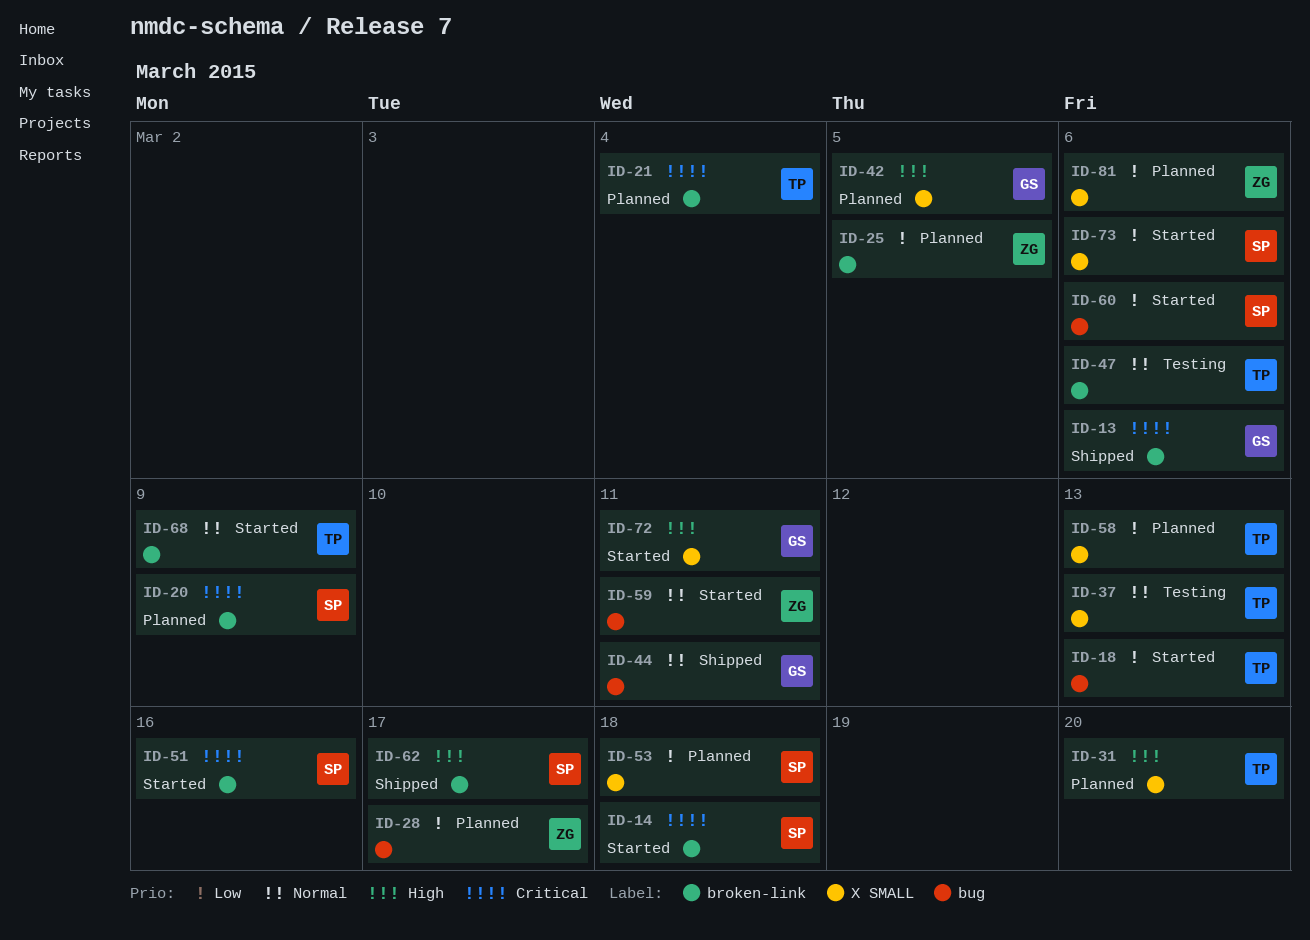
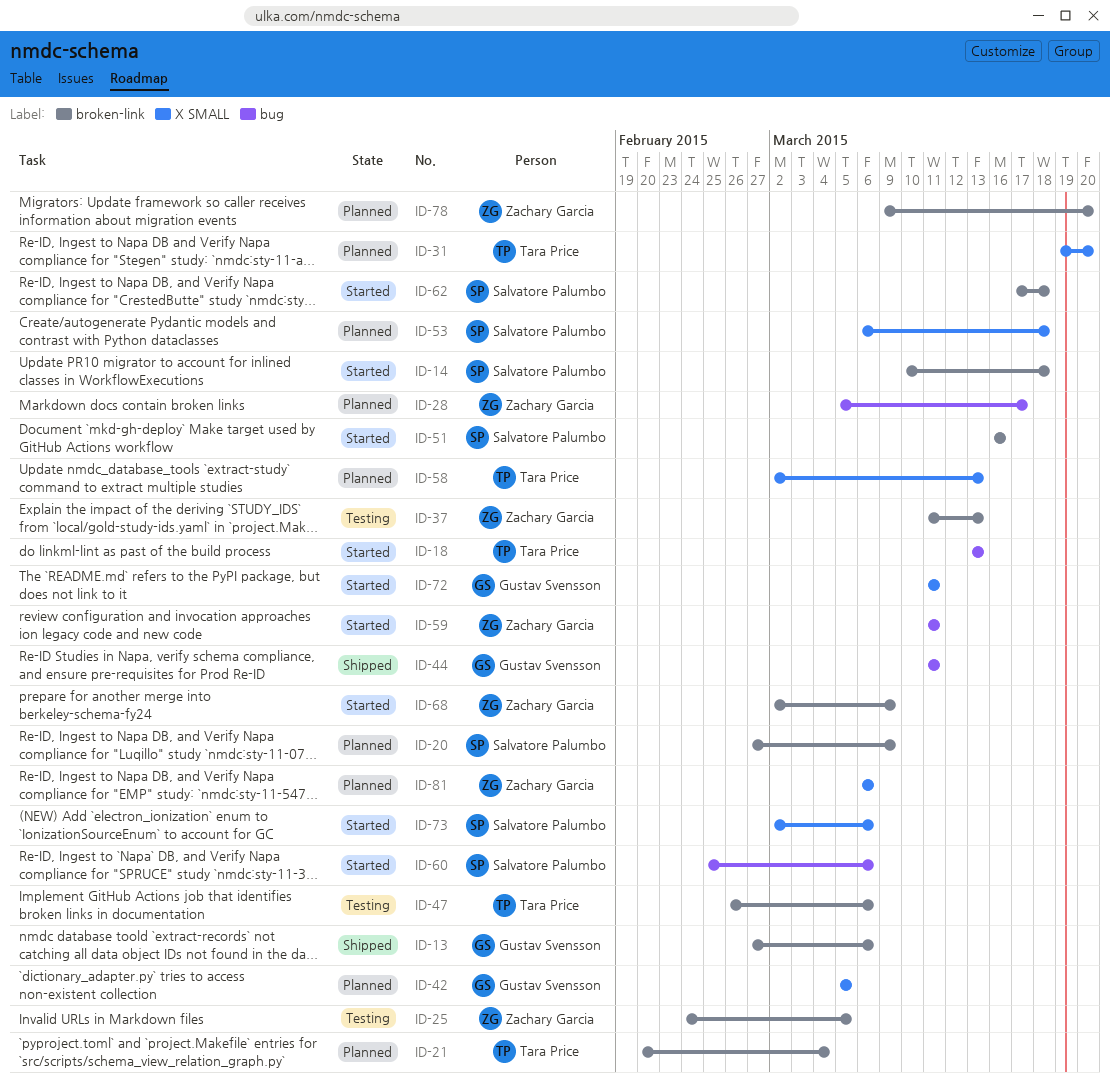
ID-25, status: Planned -> Testing
ID-37, owner: Tara Price -> Zachary Garcia
ID-37, label: X SMALL -> broken-link
ID-62, status: Shipped -> Started
ID-62, due: Mar 17 -> Mar 18
ID-68, owner: Tara Price -> Zachary Garcia
ID-78: none -> present

